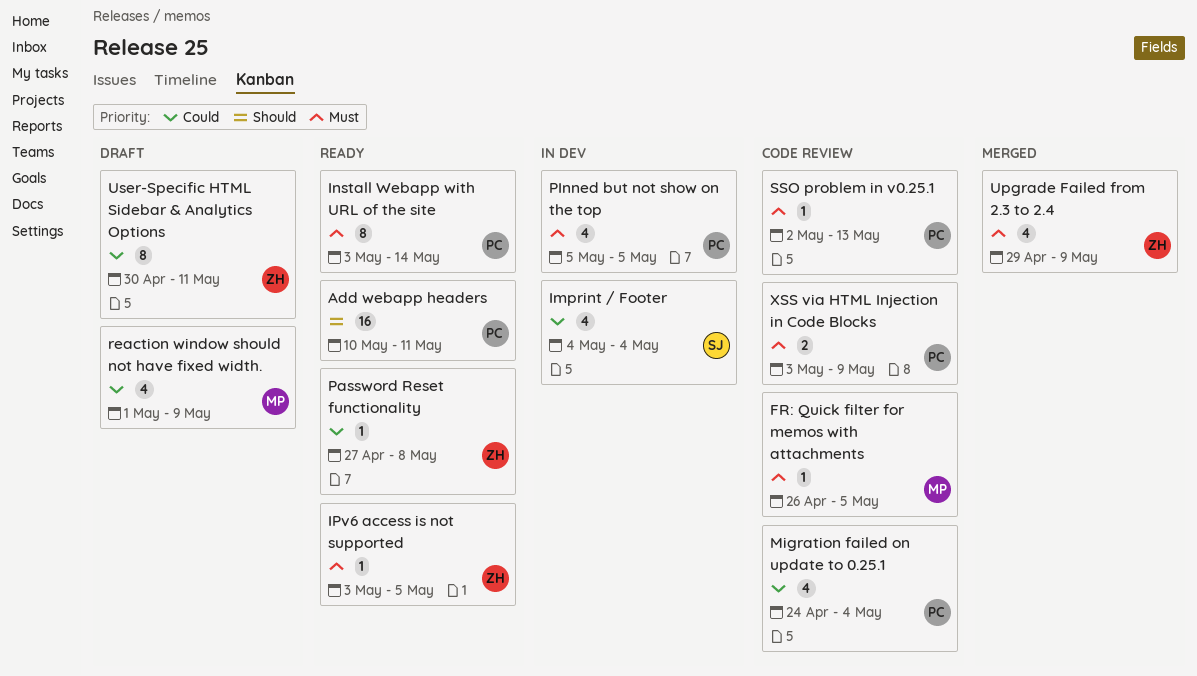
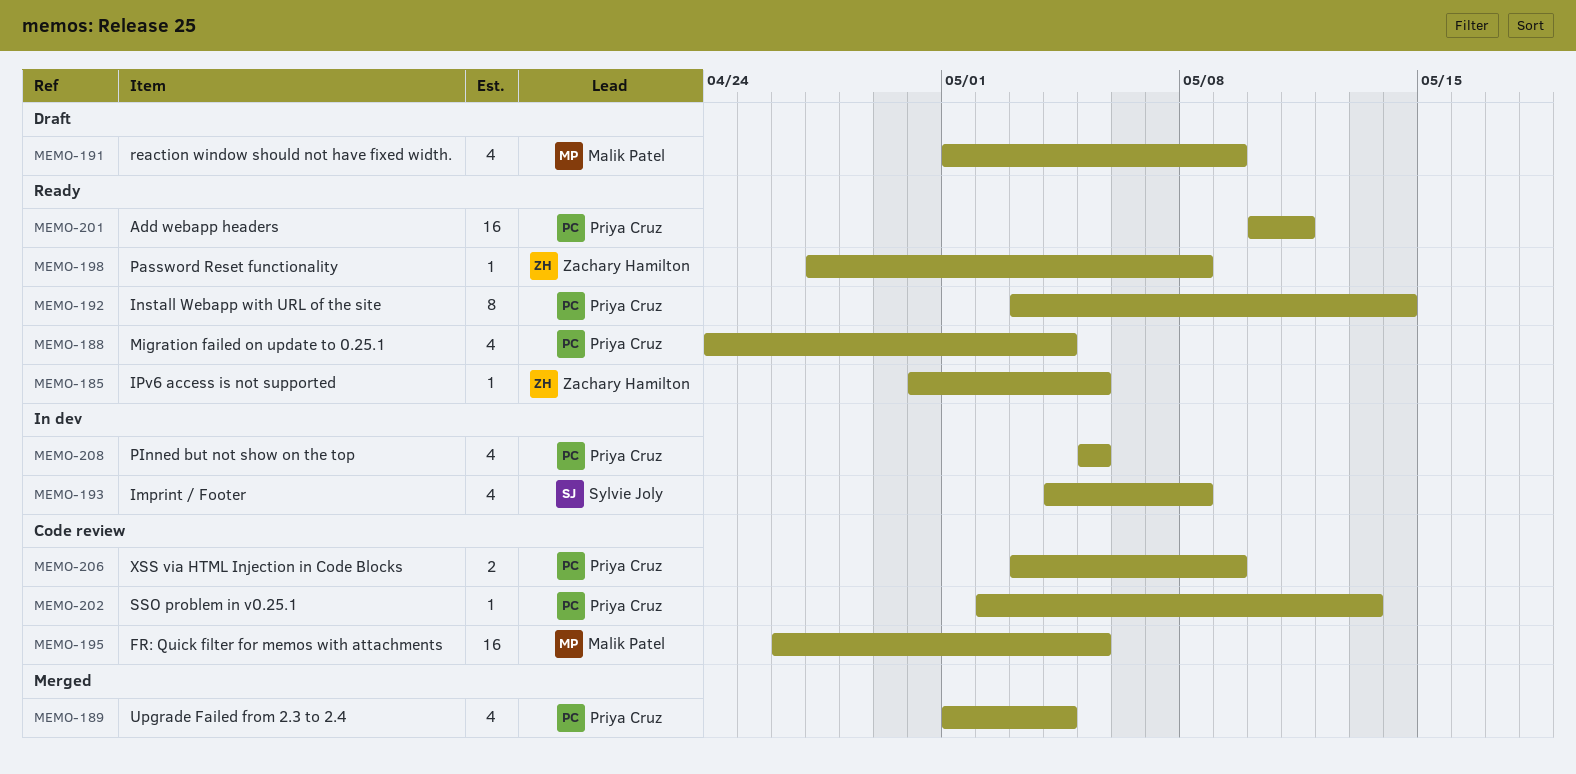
FR: Quick filter for memos with attachments, estimate: 1 -> 16
Imprint / Footer, due: May 4 -> May 8
IPv6 access is not supported, start: May 3 -> Apr 30
Migration failed on update to 0.25.1, status: Code review -> Ready
Upgrade Failed from 2.3 to 2.4, owner: Zachary Hamilton -> Priya Cruz
Upgrade Failed from 2.3 to 2.4, start: Apr 29 -> May 1
Upgrade Failed from 2.3 to 2.4, due: May 9 -> May 4
User-Specific HTML Sidebar & Analytics Options: present -> none

